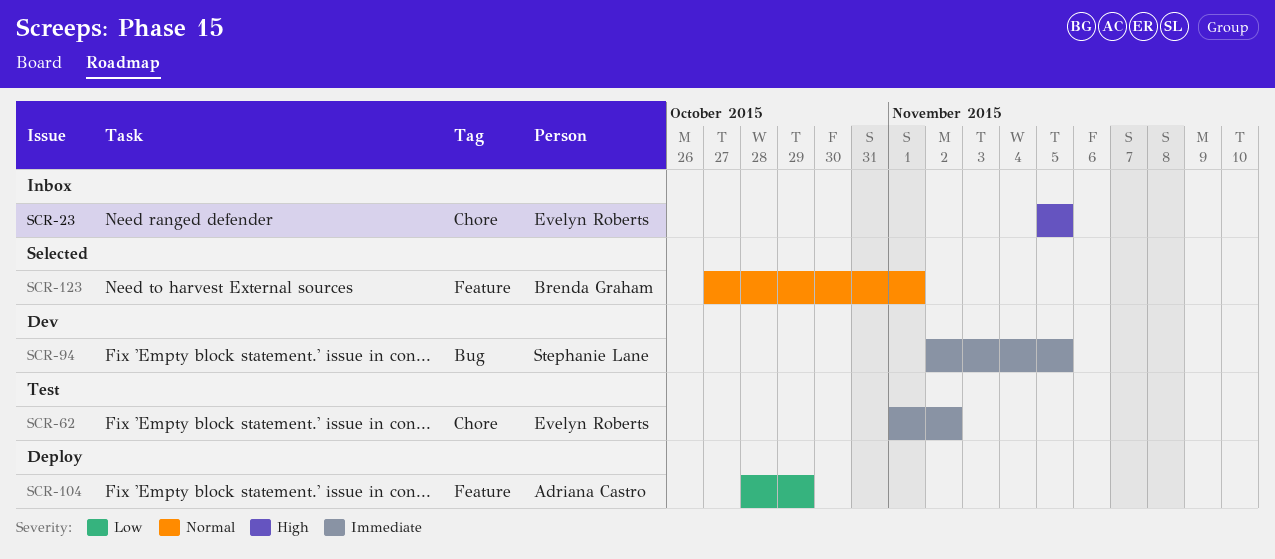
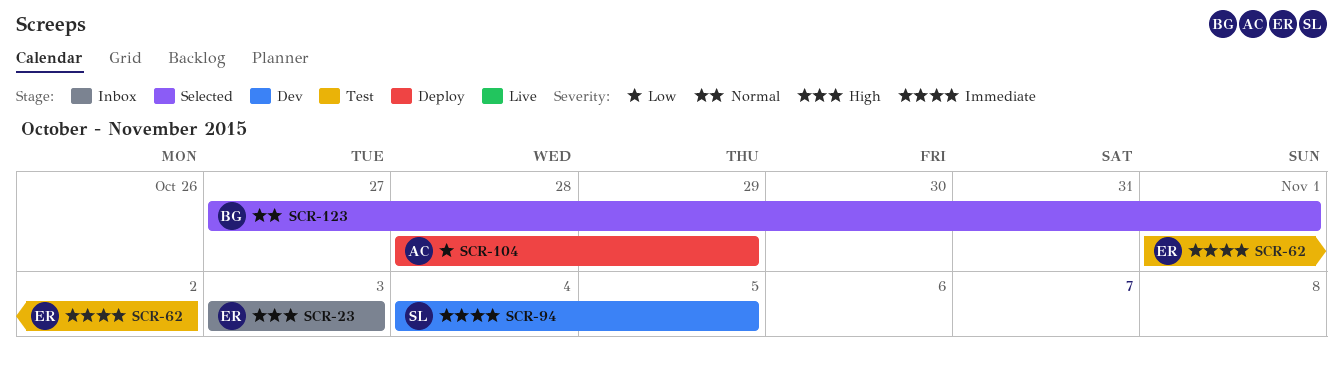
SCR-23, start: Nov 5 -> Nov 3
SCR-23, due: Nov 5 -> Nov 3
SCR-94, start: Nov 2 -> Nov 4

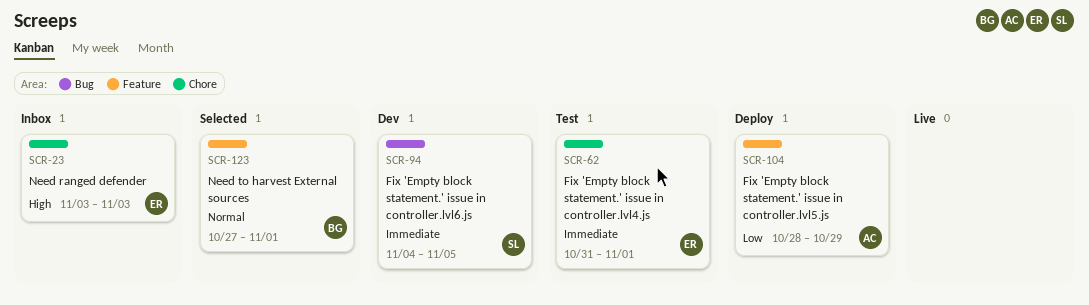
SCR-62, start: Nov 1 -> Oct 31
SCR-62, due: Nov 2 -> Nov 1

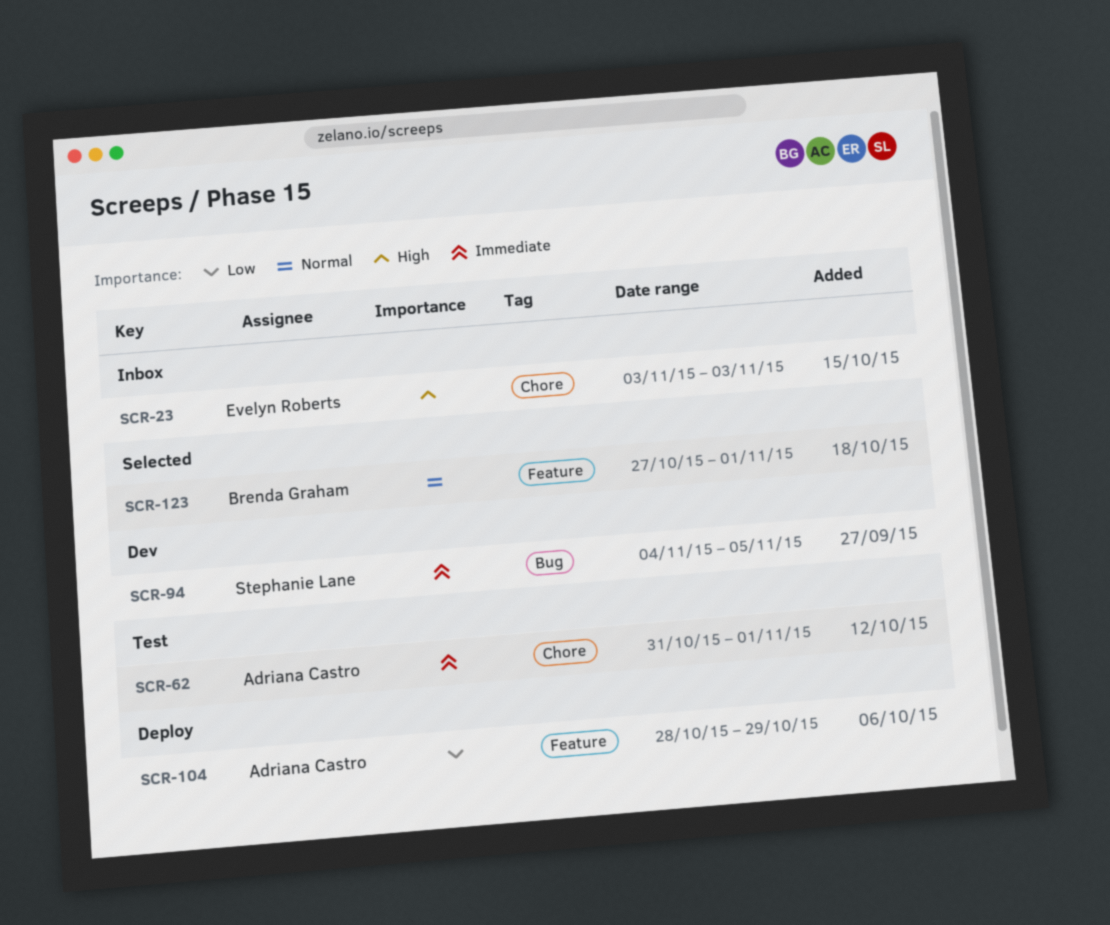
SCR-62, owner: Evelyn Roberts -> Adriana Castro

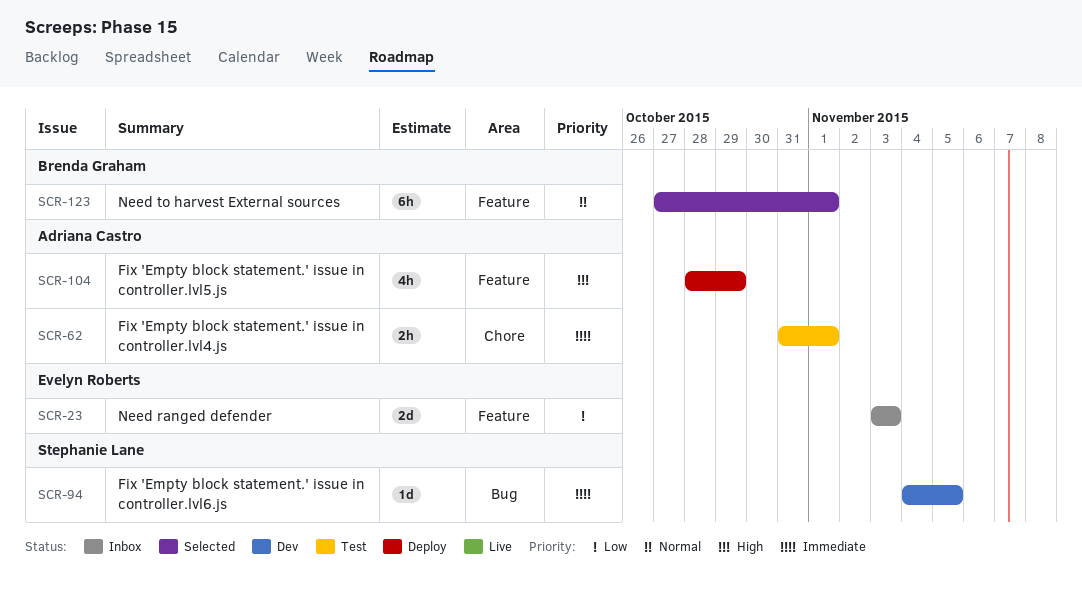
SCR-23, priority: High -> Low
SCR-23, label: Chore -> Feature
SCR-104, priority: Low -> High

